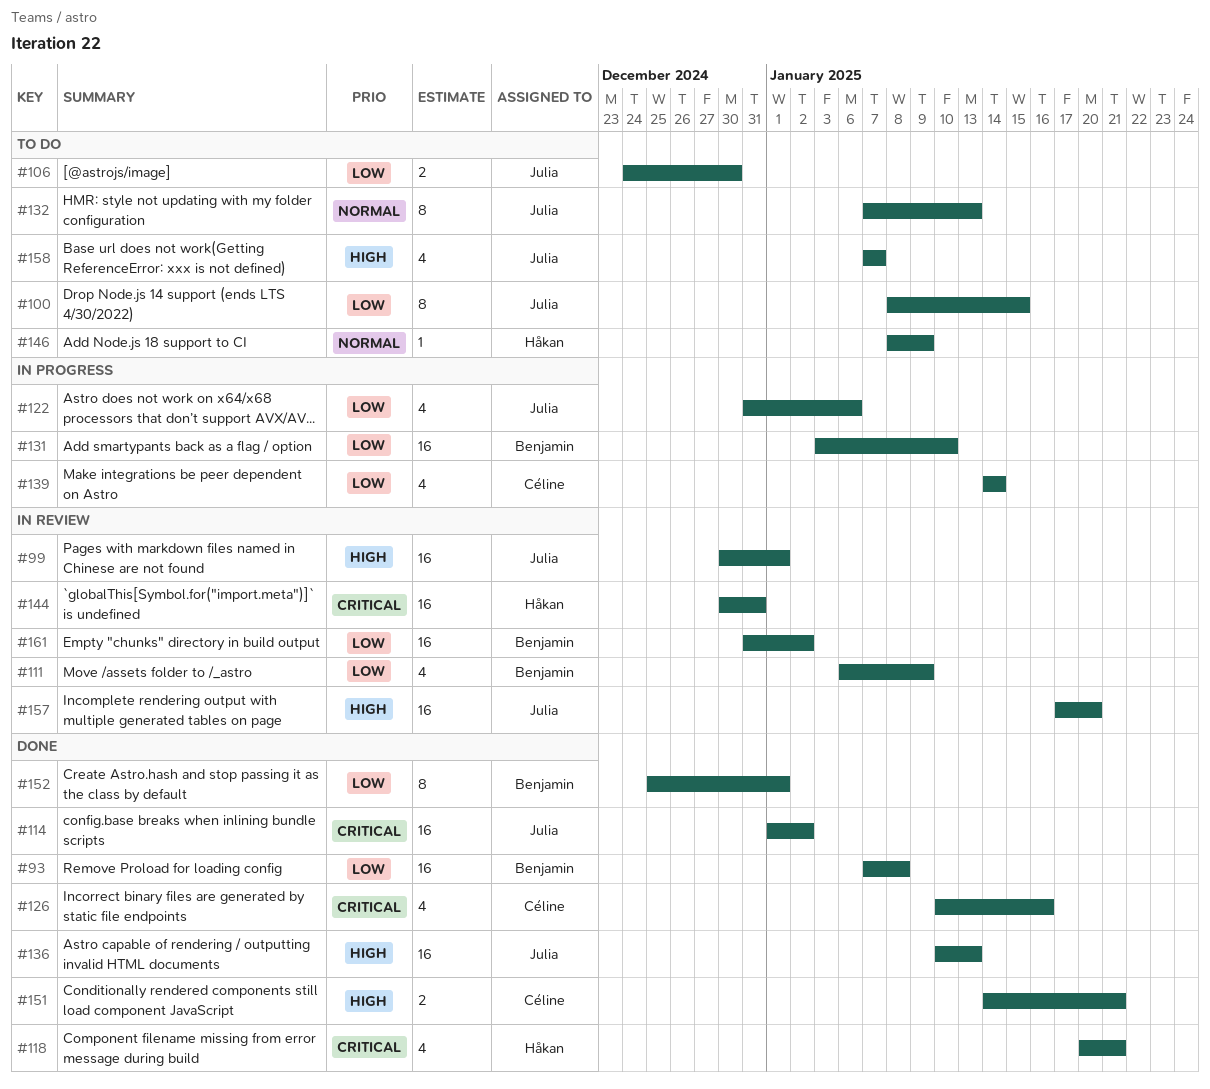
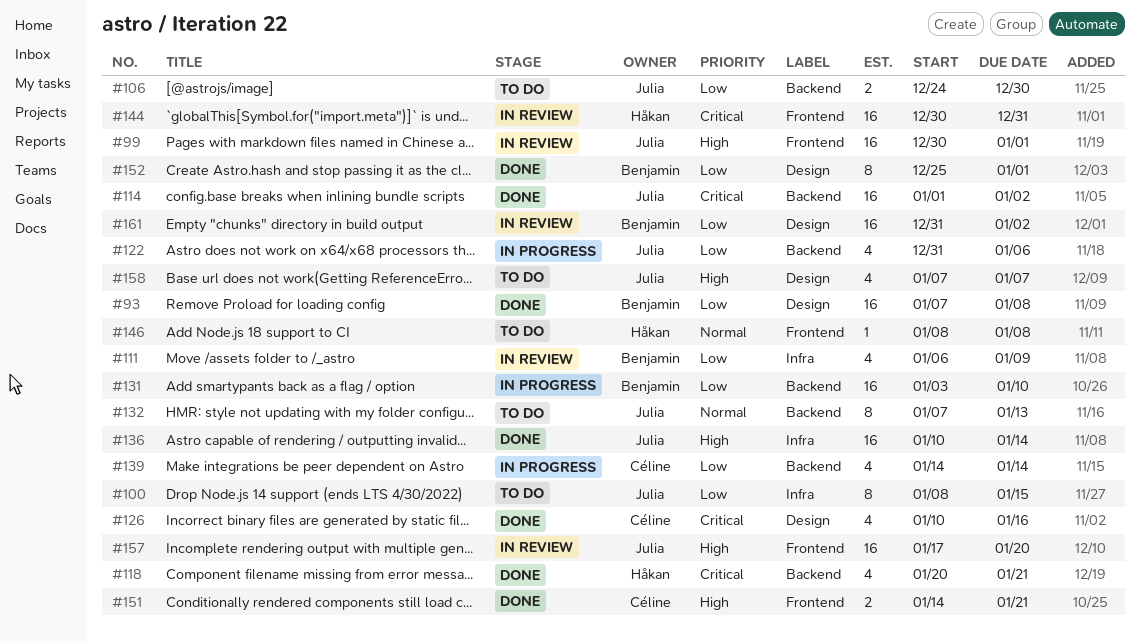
#136, due: Jan 13 -> Jan 14
#146, due: Jan 9 -> Jan 8

